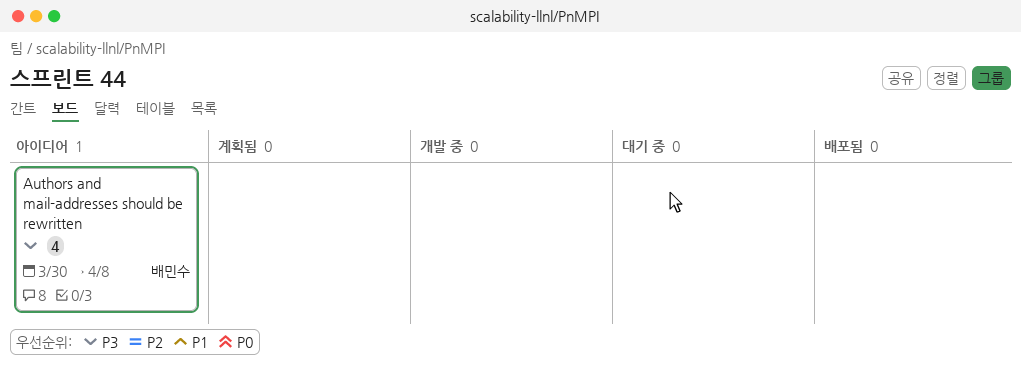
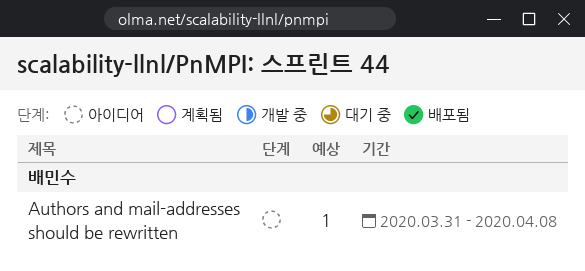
Authors and mail-addresses should be rewritten, estimate: 4 -> 1
Authors and mail-addresses should be rewritten, start: Mar 30 -> Mar 31

